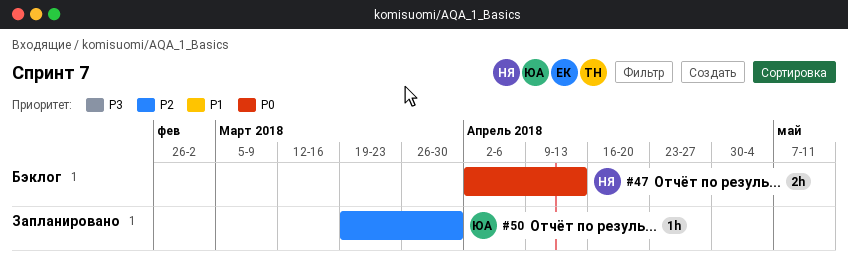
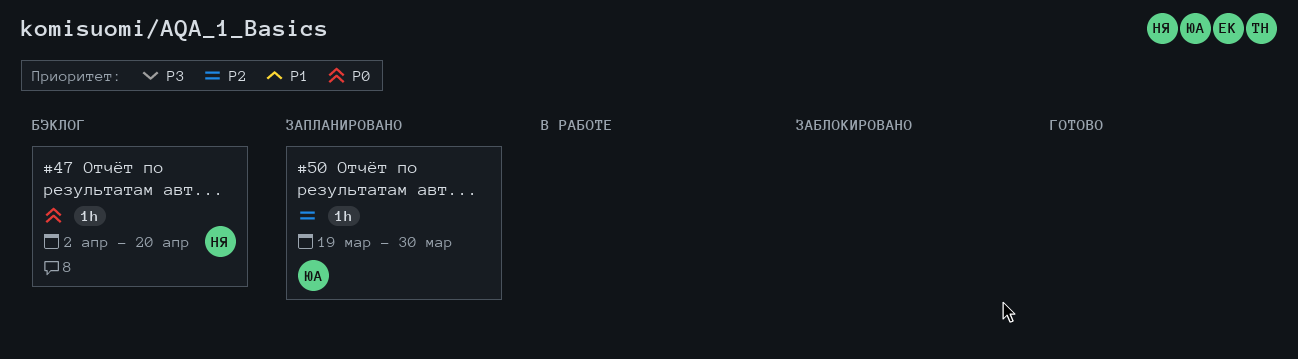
#47, estimate: 2h -> 1h
#47, due: Apr 13 -> Apr 20

